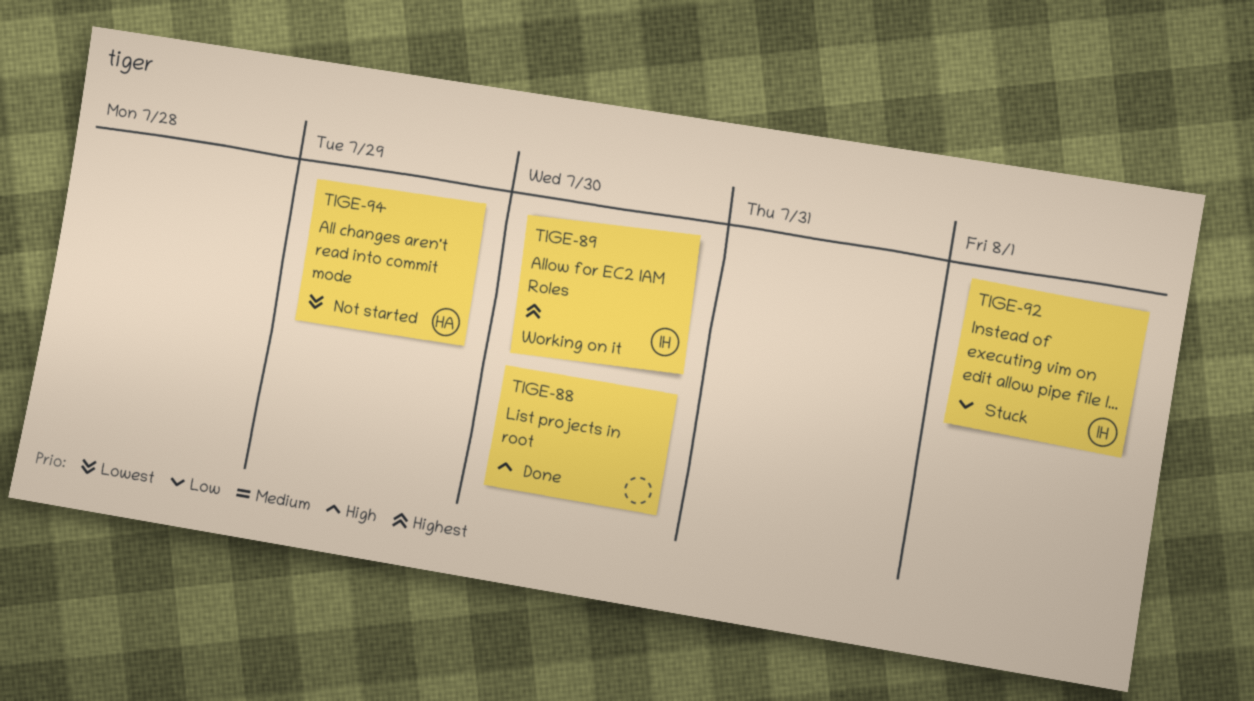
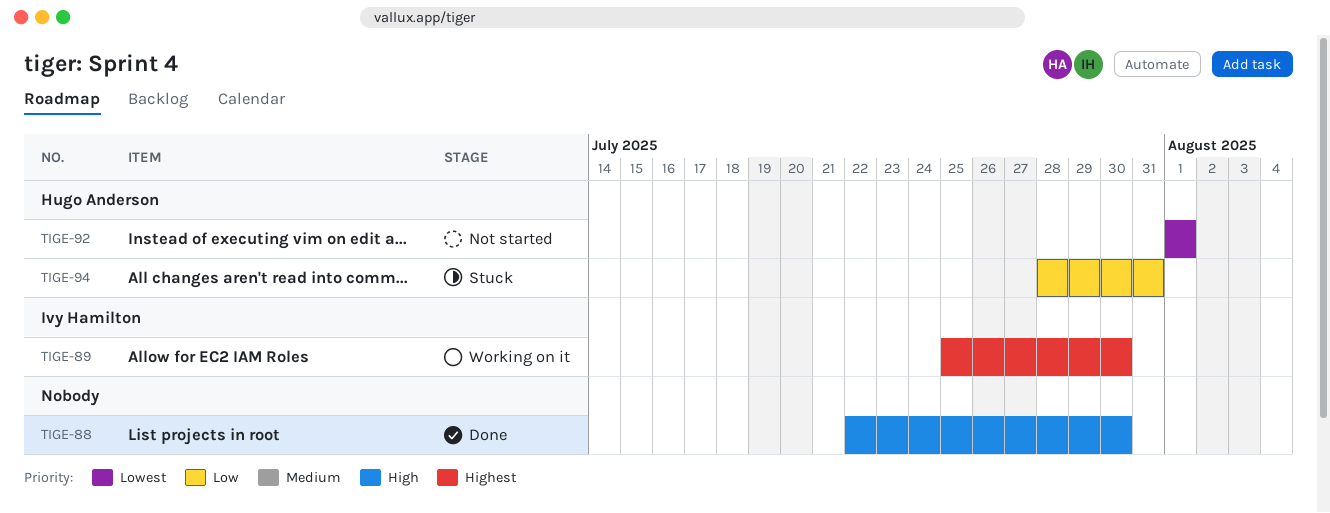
TIGE-92, status: Stuck -> Not started
TIGE-92, owner: Ivy Hamilton -> Hugo Anderson
TIGE-92, priority: Low -> Lowest
TIGE-94, status: Not started -> Stuck
TIGE-94, priority: Lowest -> Low
TIGE-94, due: Jul 29 -> Jul 31

